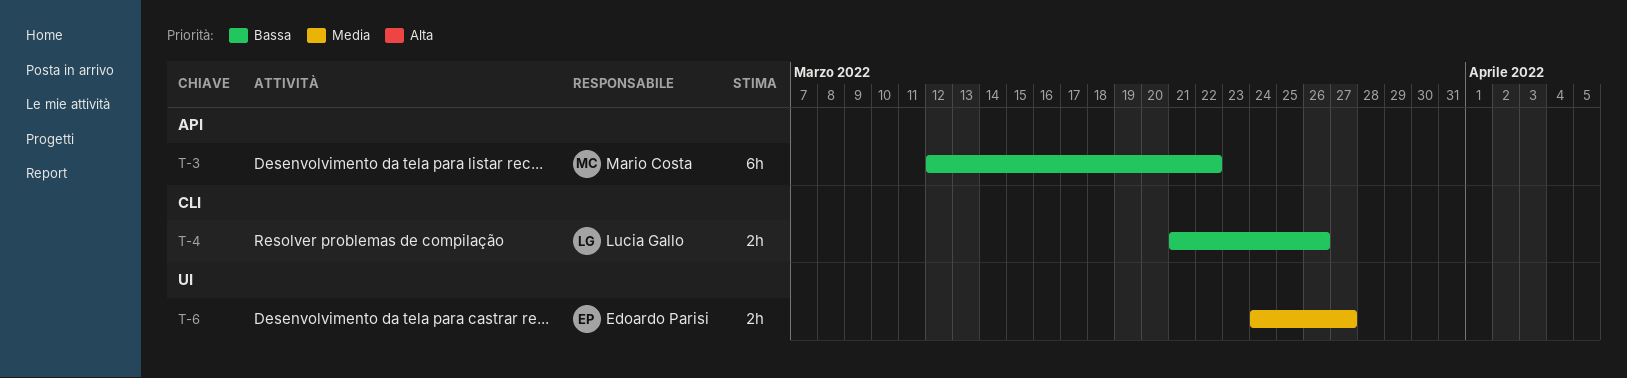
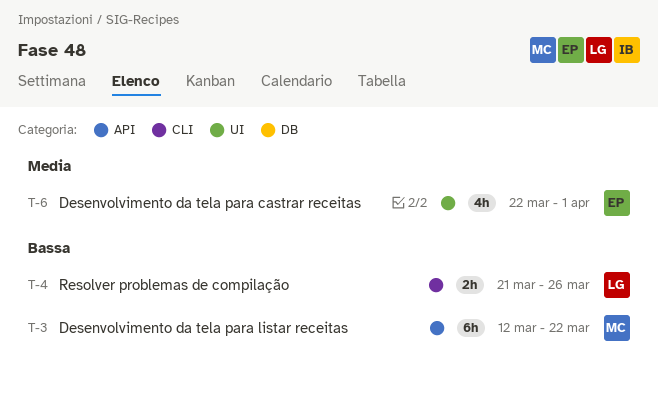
T-6, estimate: 2h -> 4h
T-6, start: Mar 24 -> Mar 22
T-6, due: Mar 27 -> Apr 1

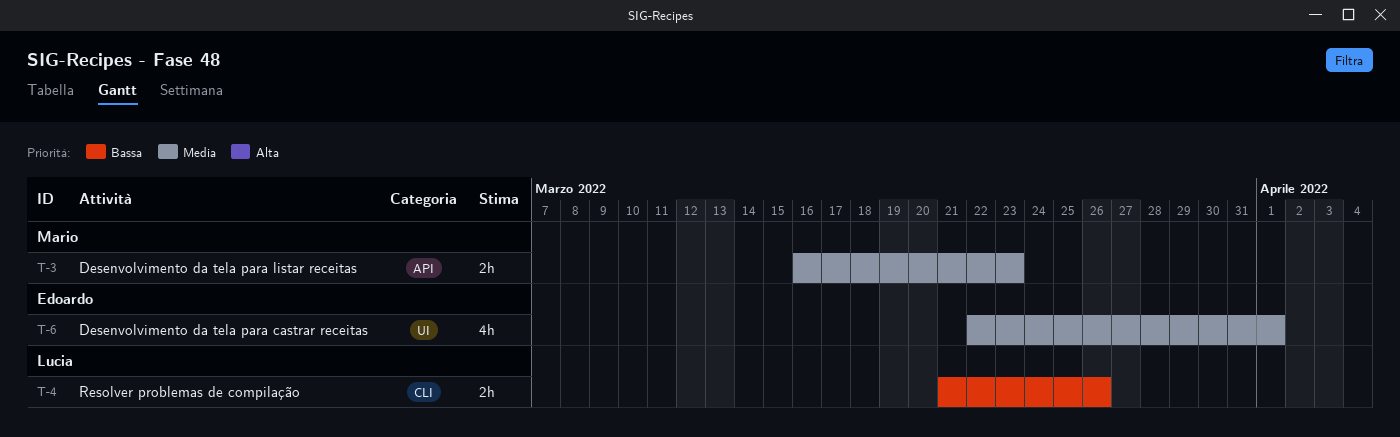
T-3, priority: Bassa -> Media
T-3, estimate: 6h -> 2h
T-3, start: Mar 12 -> Mar 16
T-3, due: Mar 22 -> Mar 23

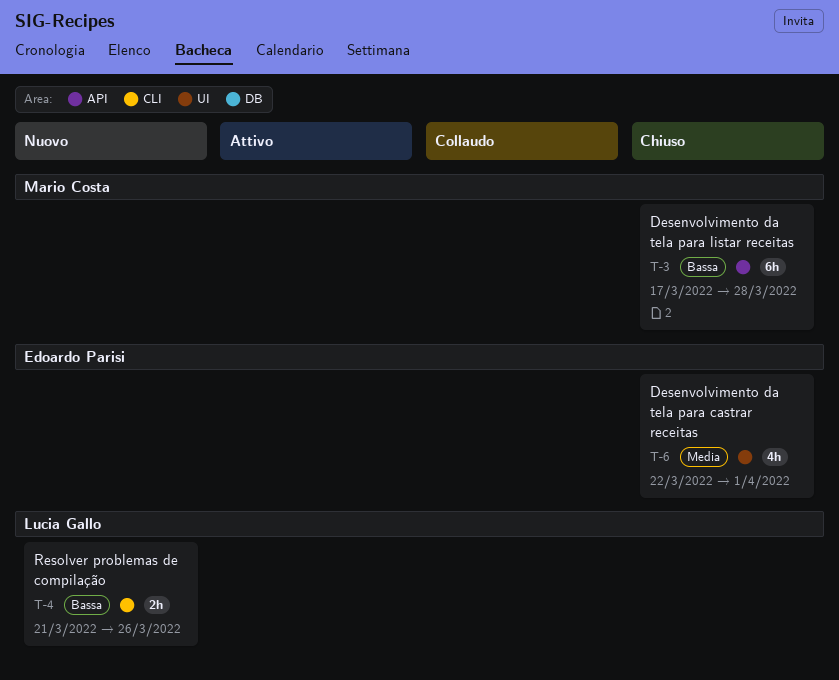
T-3, priority: Media -> Bassa
T-3, estimate: 2h -> 6h
T-3, start: Mar 16 -> Mar 17
T-3, due: Mar 23 -> Mar 28

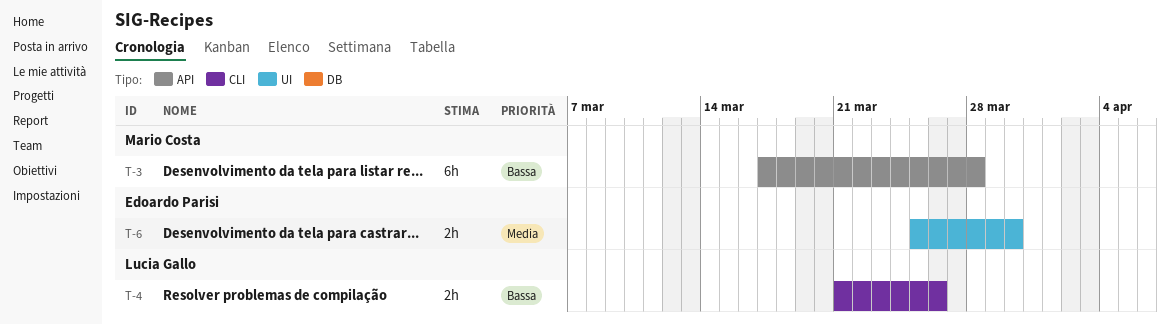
T-6, estimate: 4h -> 2h
T-6, start: Mar 22 -> Mar 25
T-6, due: Apr 1 -> Mar 30

